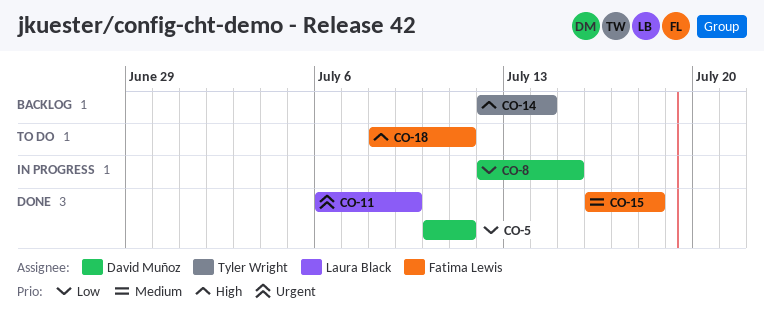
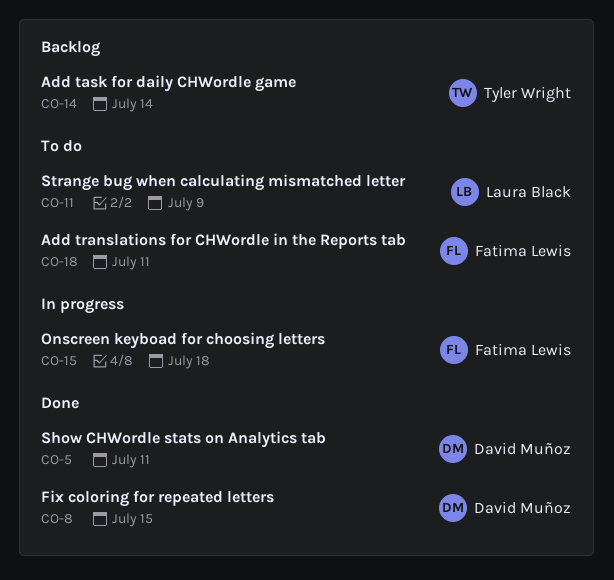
CO-8, status: In progress -> Done
CO-11, status: Done -> To do
CO-15, status: Done -> In progress

